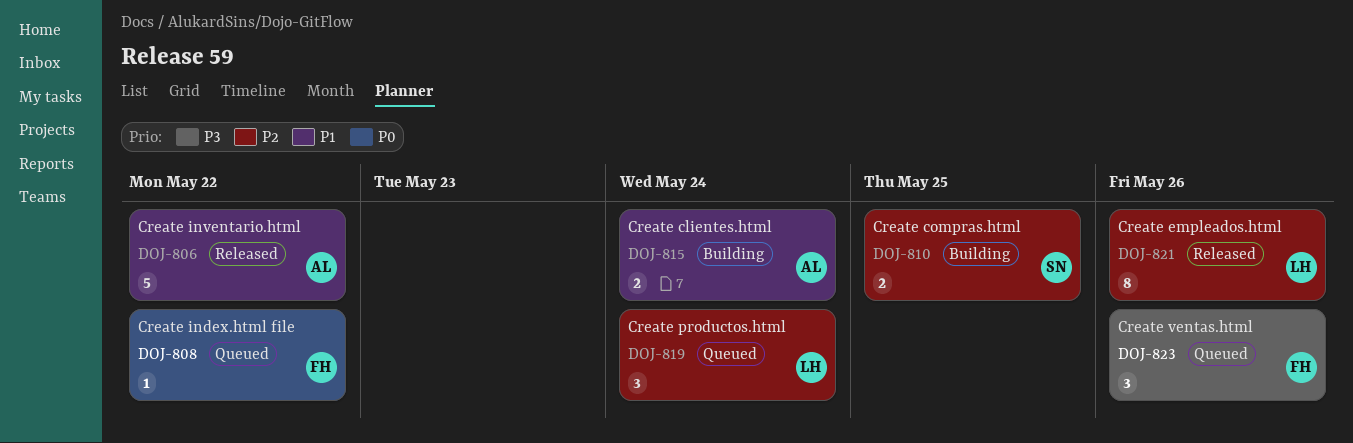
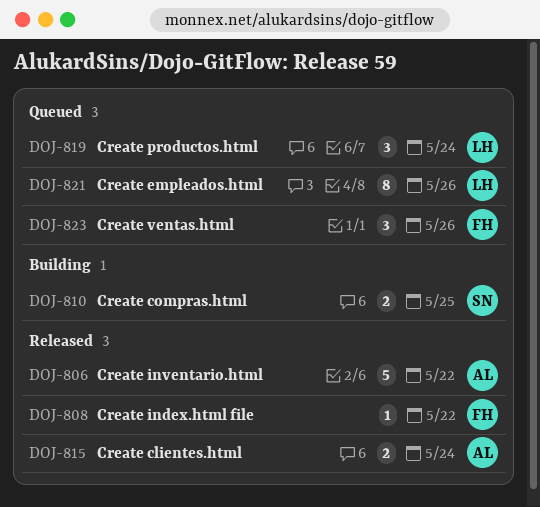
DOJ-808, status: Queued -> Released
DOJ-815, status: Building -> Released
DOJ-821, status: Released -> Queued

